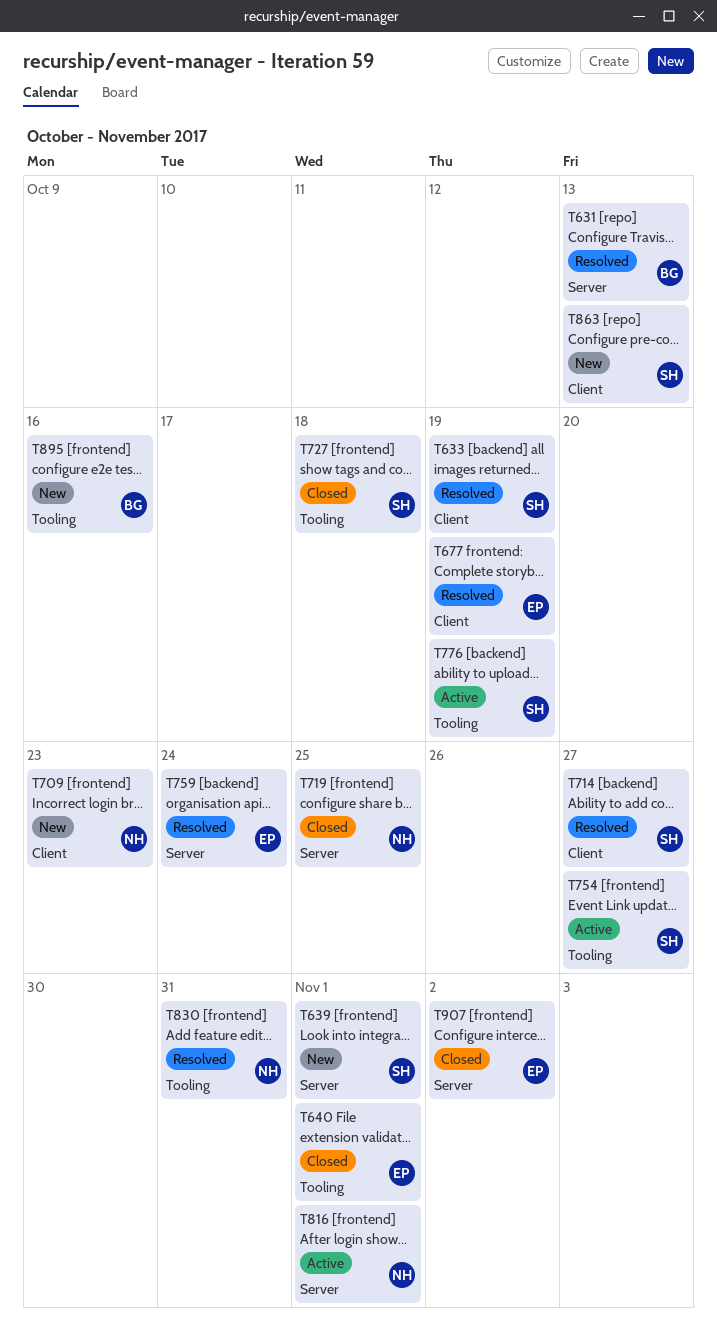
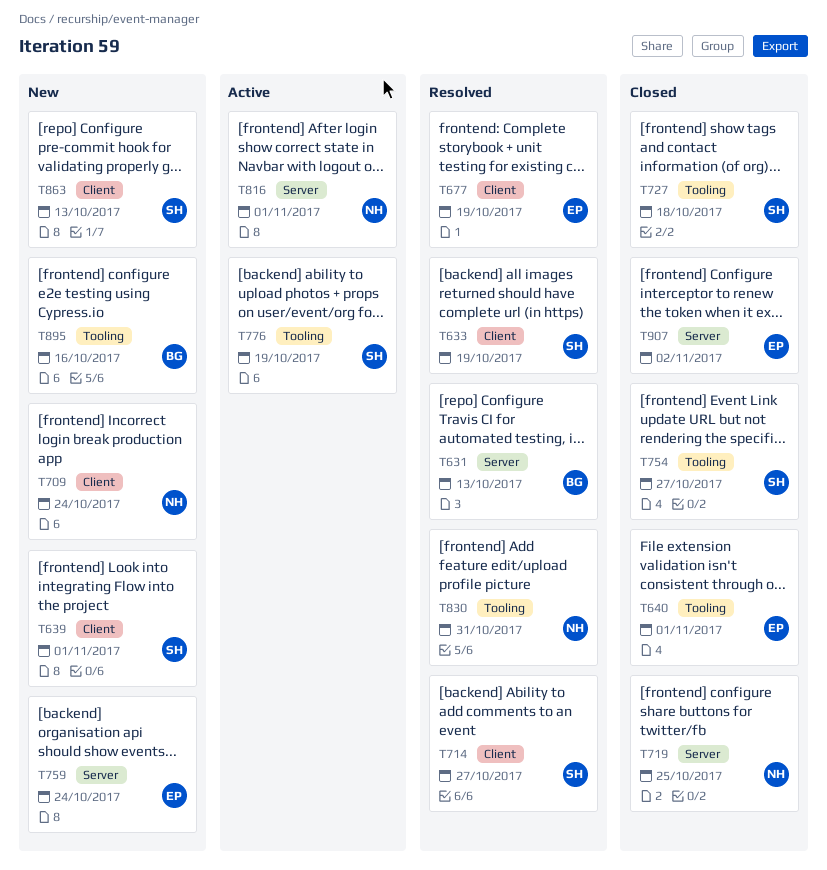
T639, label: Server -> Client
T709, due: Oct 23 -> Oct 24
T754, status: Active -> Closed
T759, status: Resolved -> New

